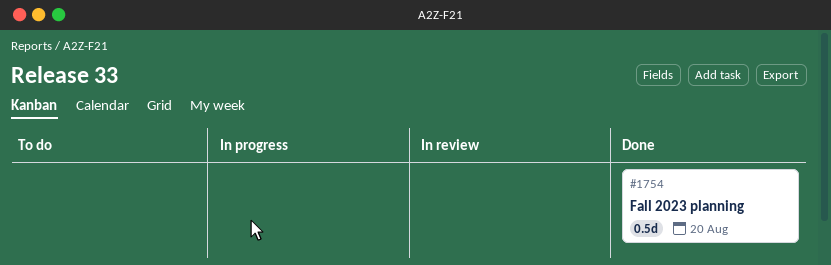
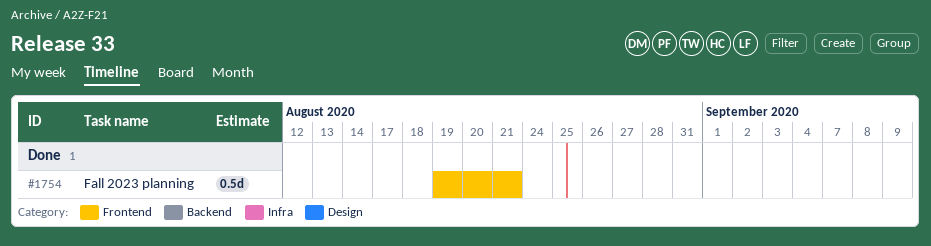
#1754, due: Aug 20 -> Aug 21

